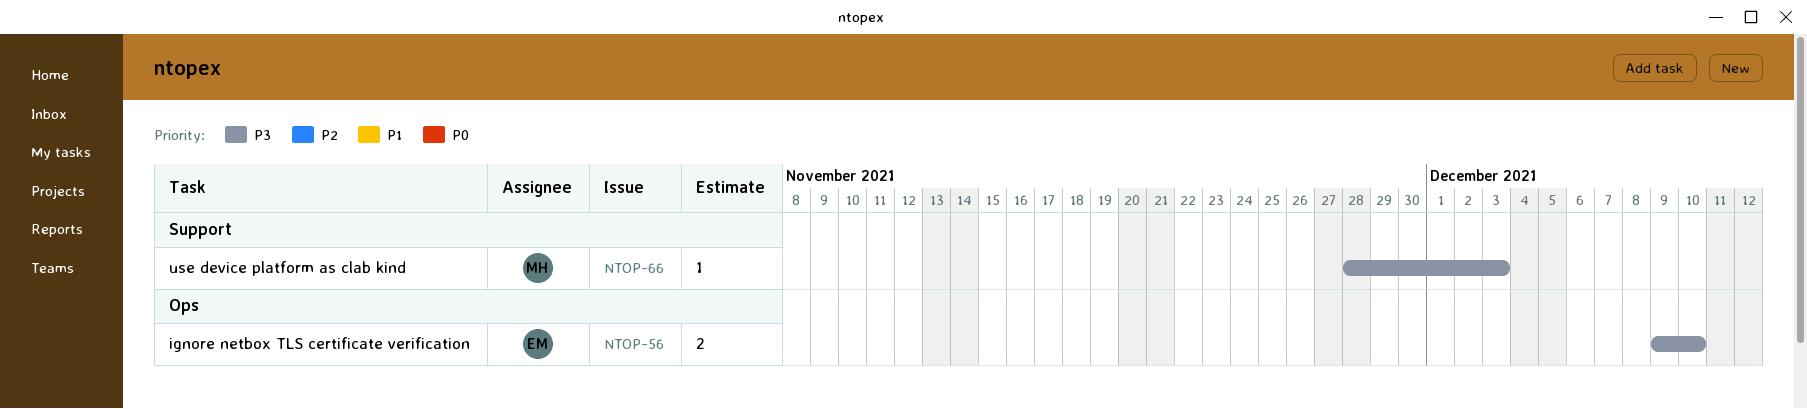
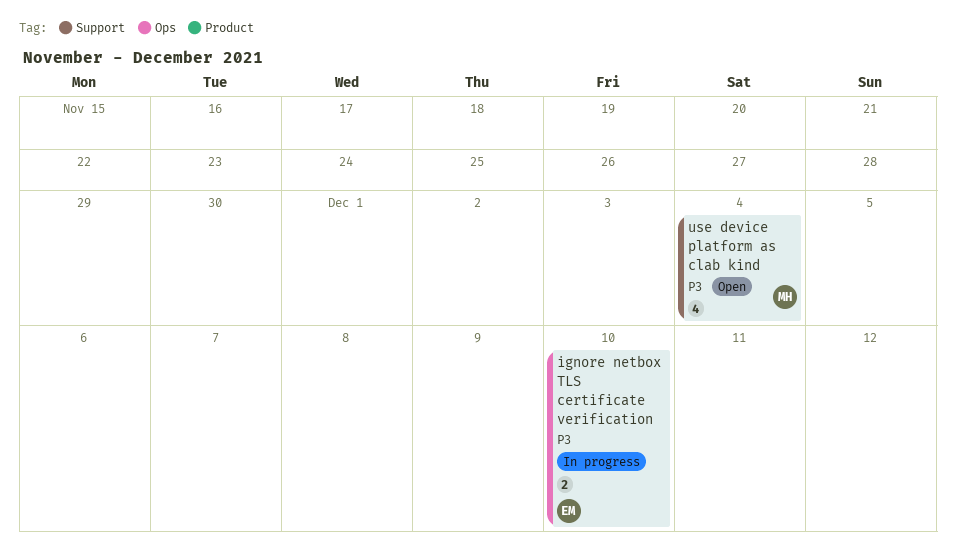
use device platform as clab kind, estimate: 1 -> 4
use device platform as clab kind, due: Dec 3 -> Dec 4

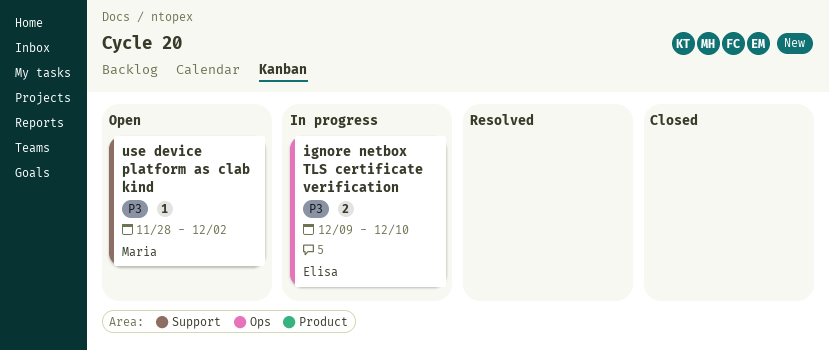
use device platform as clab kind, estimate: 4 -> 1
use device platform as clab kind, due: Dec 4 -> Dec 2

